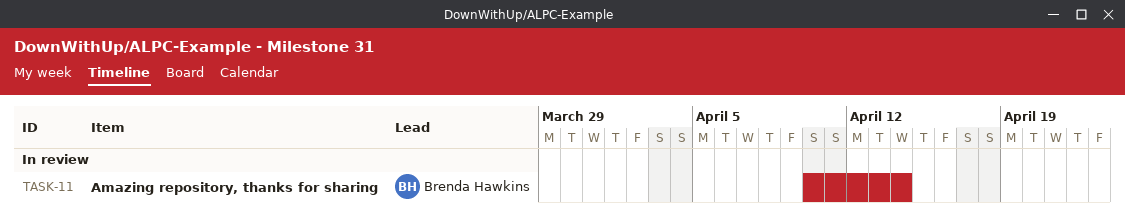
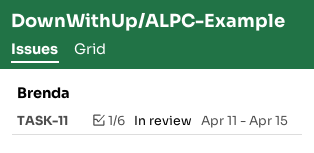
TASK-11, start: Apr 10 -> Apr 11
TASK-11, due: Apr 14 -> Apr 15

